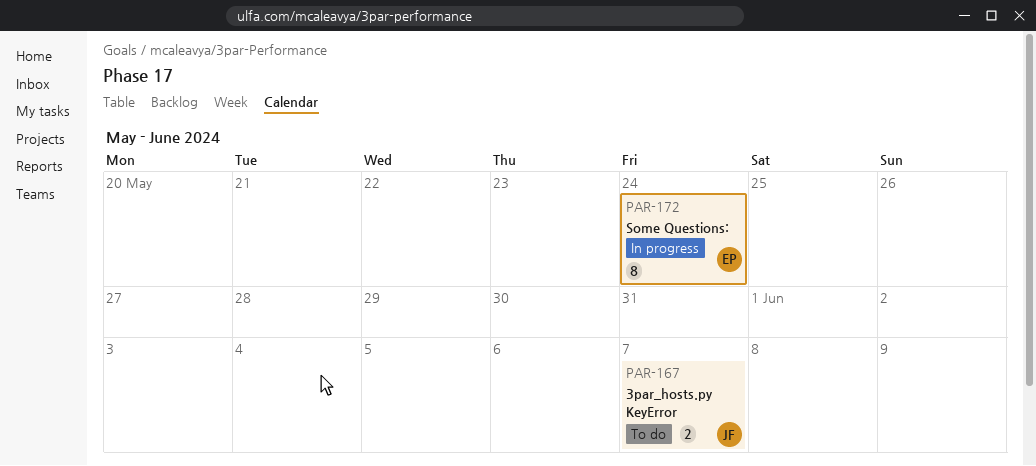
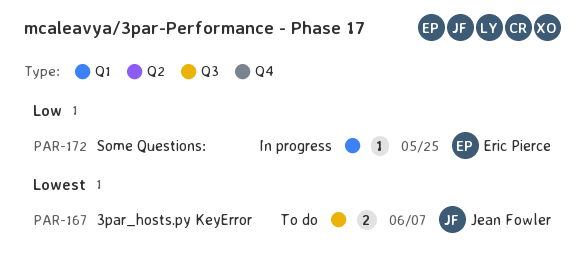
PAR-172, estimate: 8 -> 1
PAR-172, due: May 24 -> May 25

